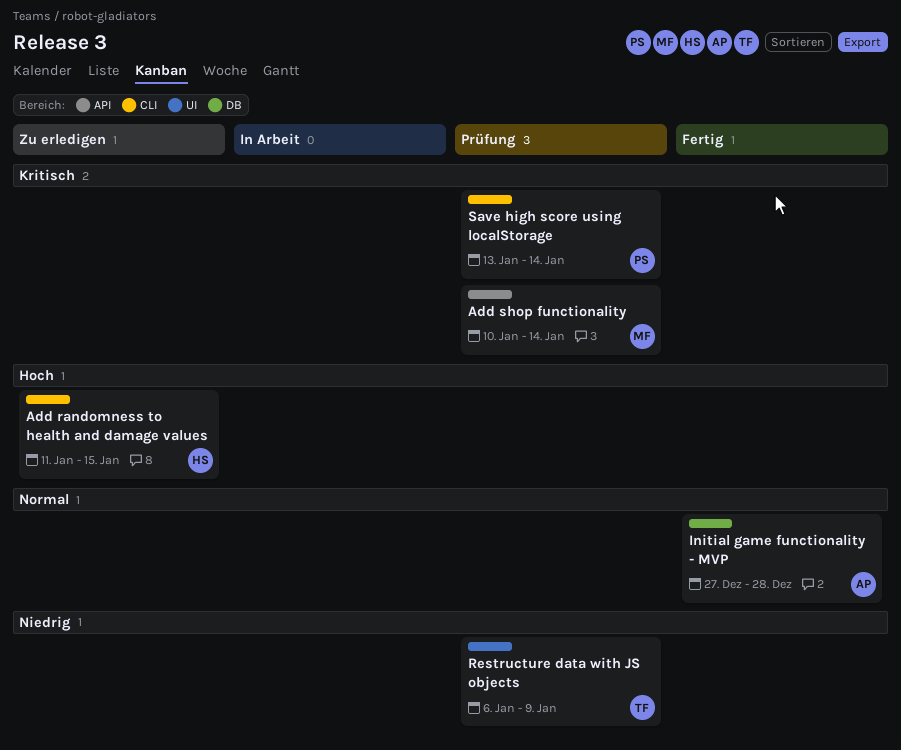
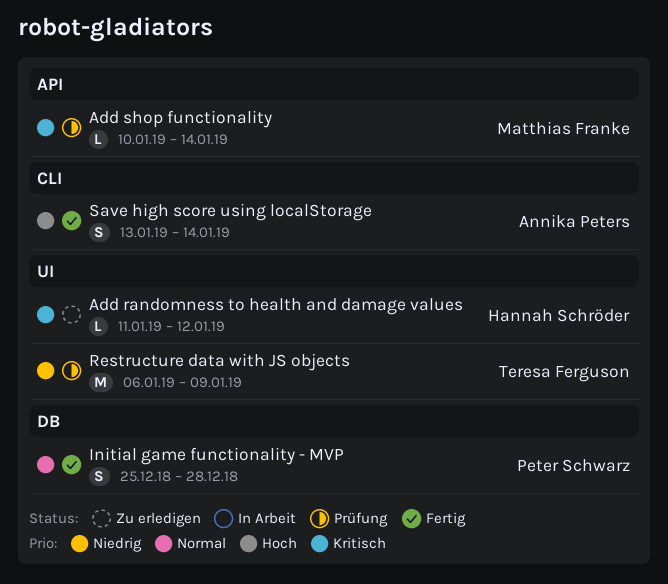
Add randomness to health and damage values, priority: Hoch -> Kritisch
Add randomness to health and damage values, label: CLI -> UI
Add randomness to health and damage values, due: Jan 15 -> Jan 12
Initial game functionality - MVP, owner: Annika Peters -> Peter Schwarz
Initial game functionality - MVP, start: Dec 27 -> Dec 25
Save high score using localStorage, status: Prüfung -> Fertig
Save high score using localStorage, owner: Peter Schwarz -> Annika Peters
Save high score using localStorage, priority: Kritisch -> Hoch

